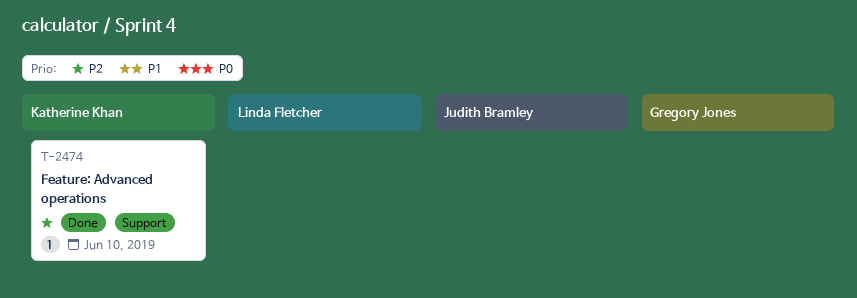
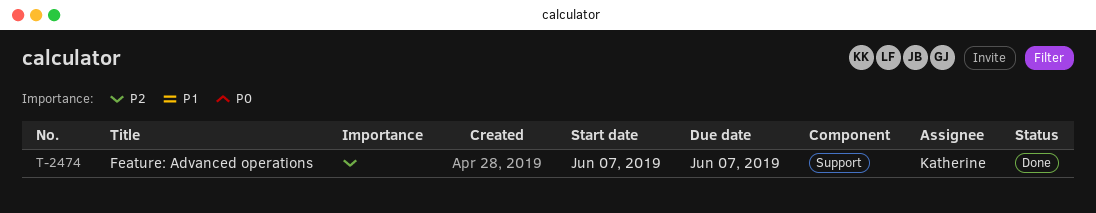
T-2474, due: Jun 10 -> Jun 7

